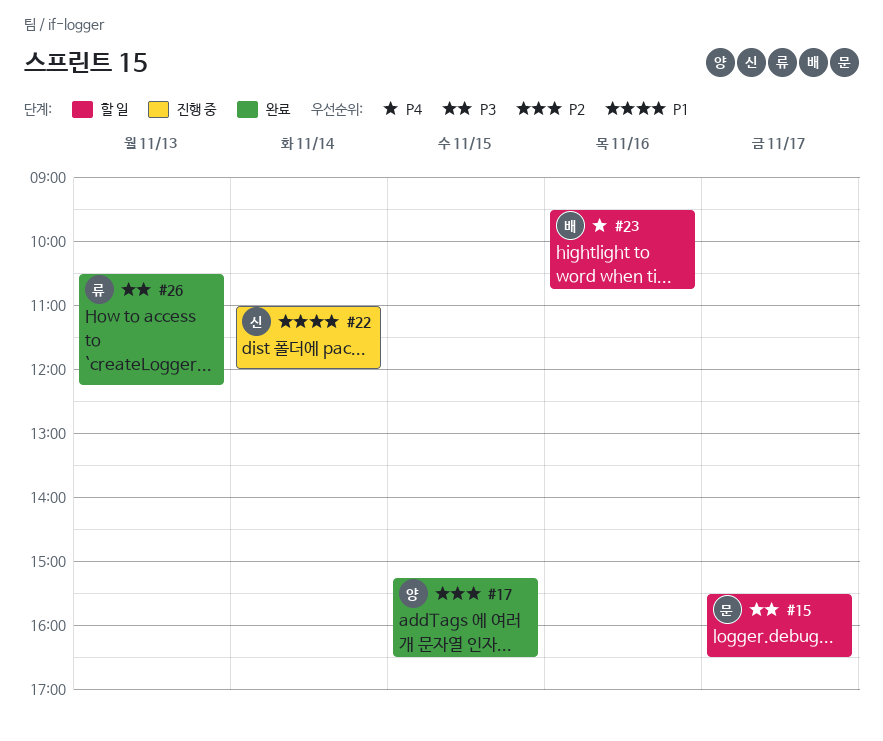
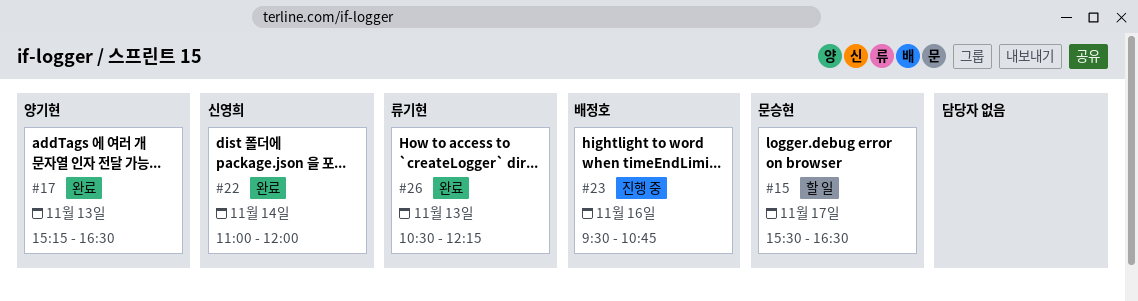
#17, day: Nov 15 -> Nov 13
#22, status: 진행 중 -> 완료
#23, status: 할 일 -> 진행 중

